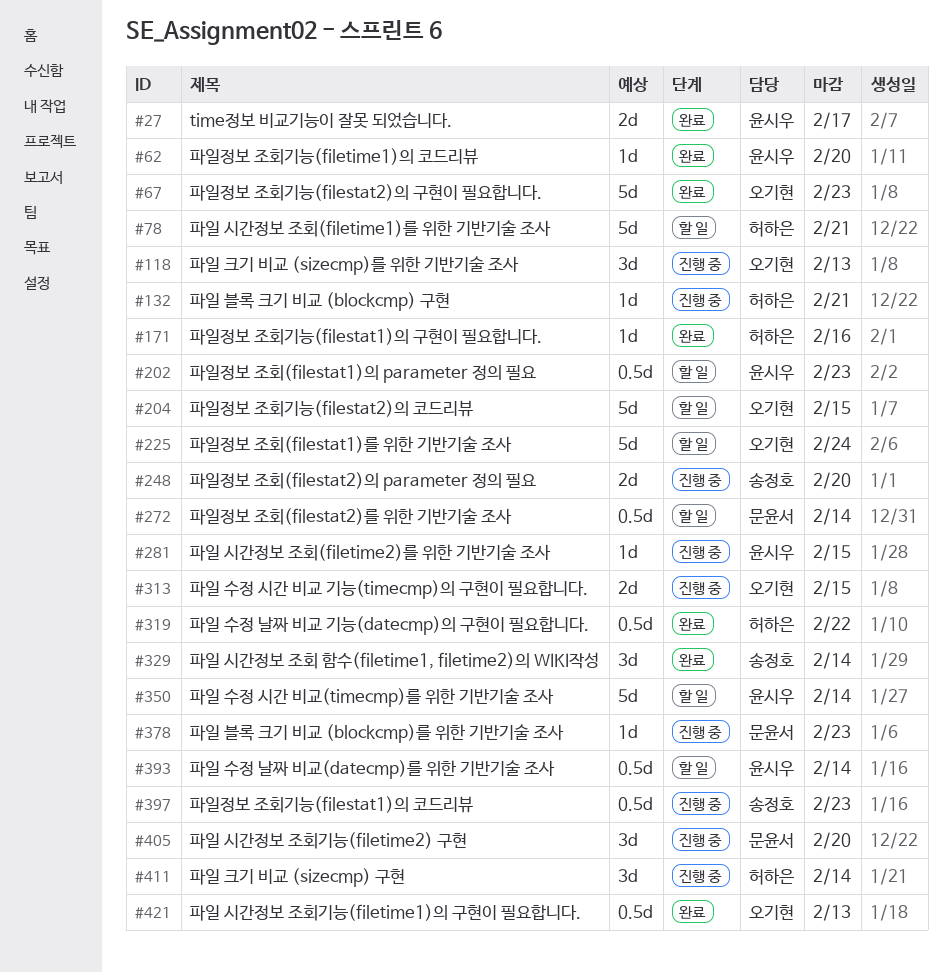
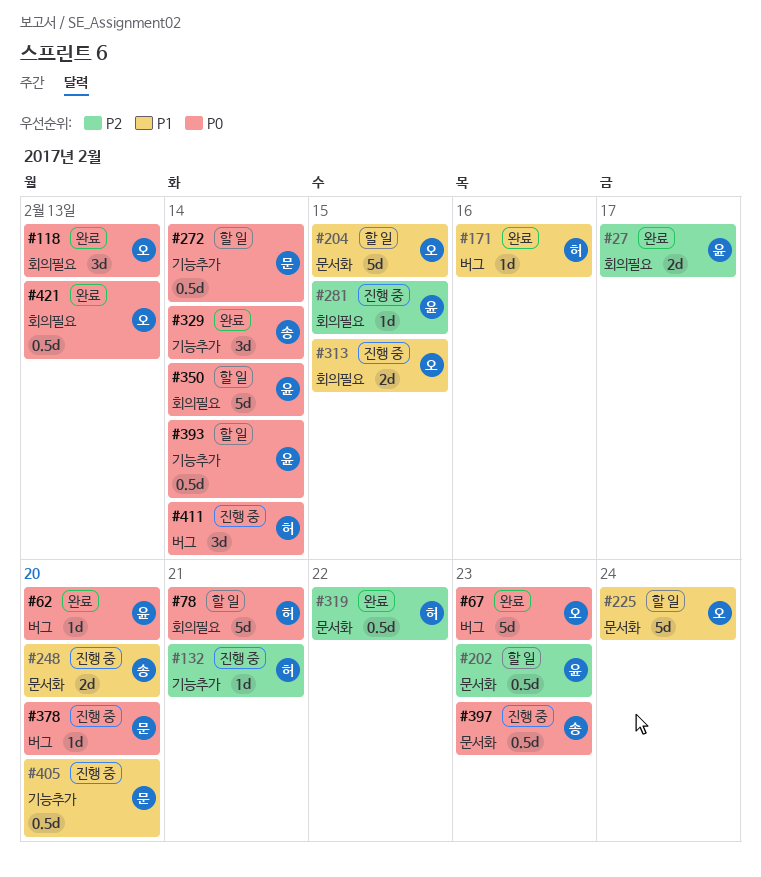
#118, status: 진행 중 -> 완료
#378, due: Feb 23 -> Feb 20
#405, estimate: 3d -> 0.5d

